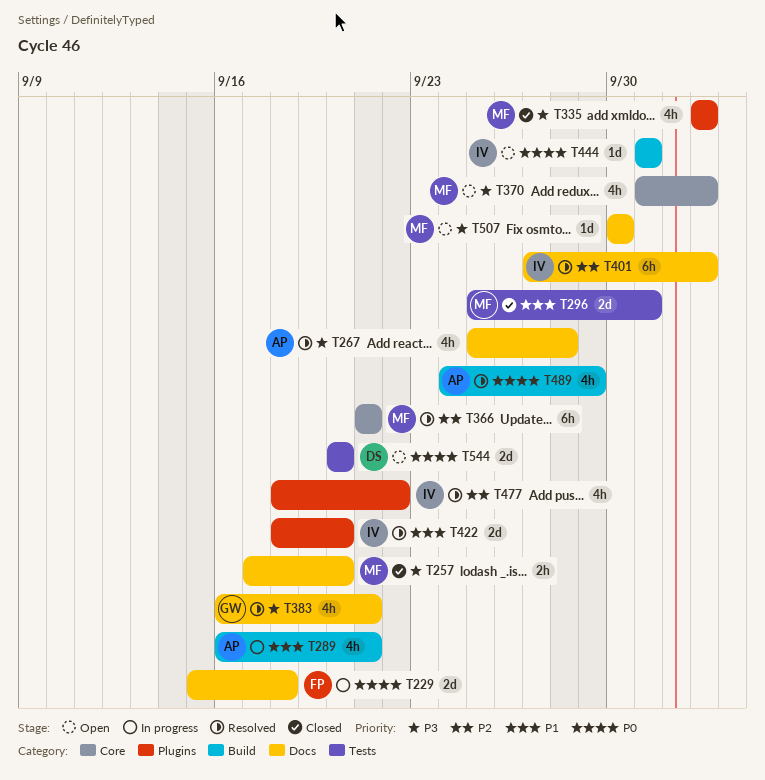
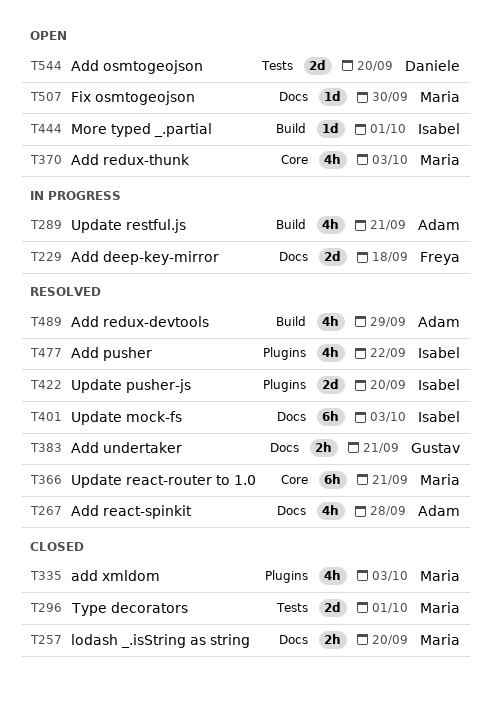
T383, estimate: 4h -> 2h

